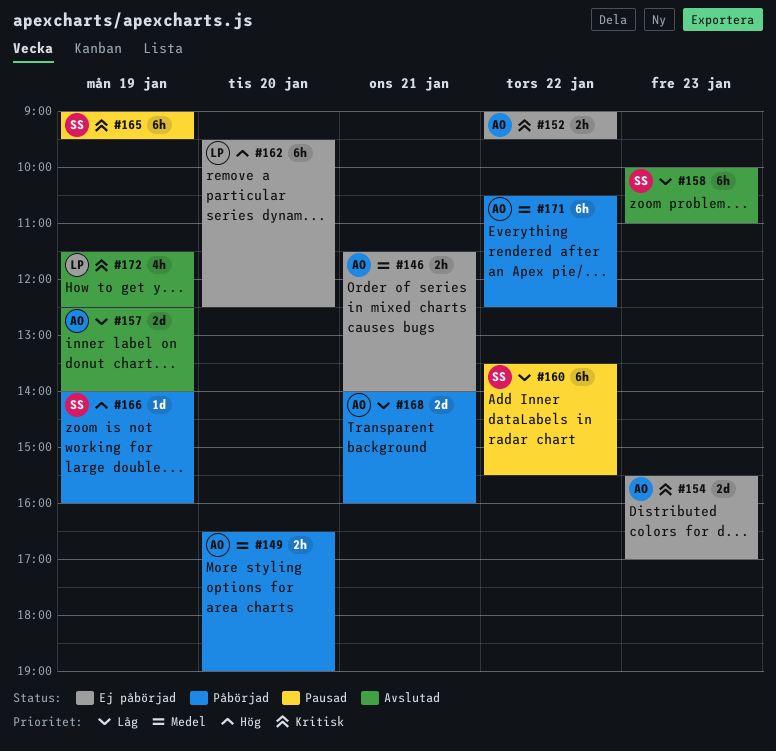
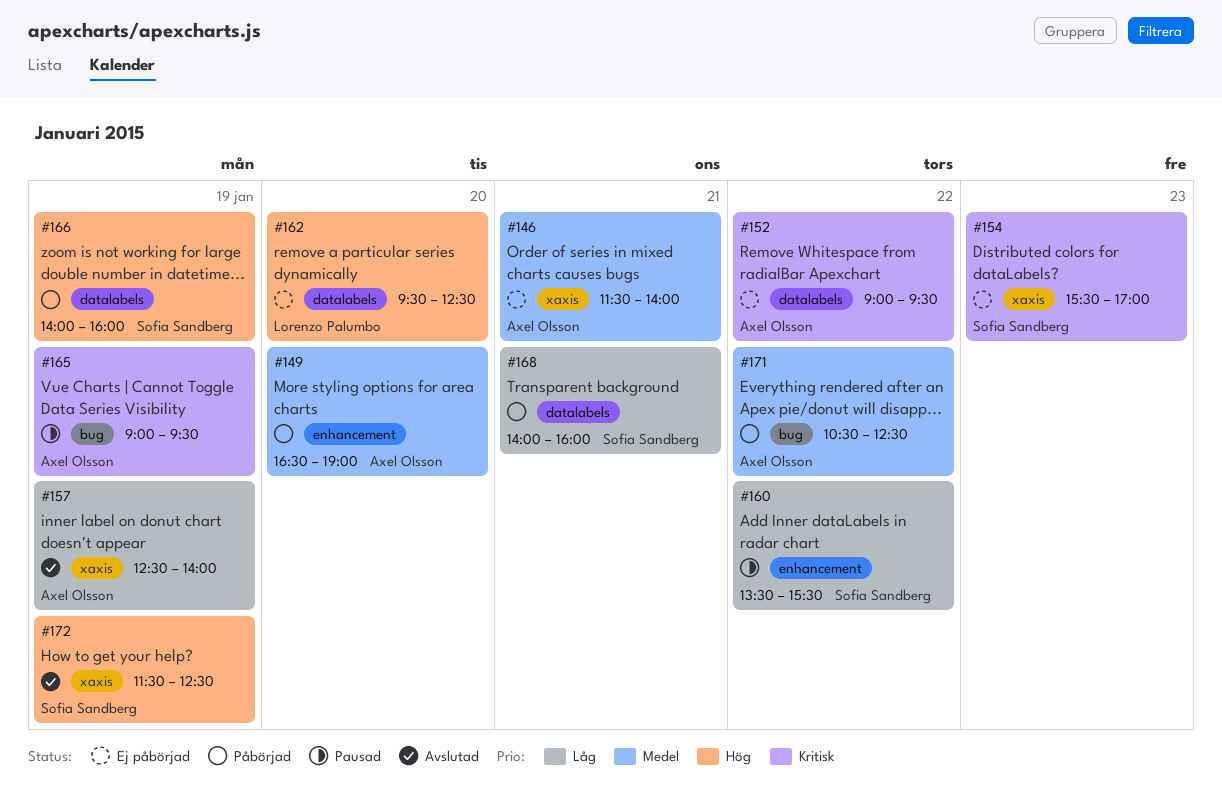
#154, owner: Axel Olsson -> Sofia Sandberg
#158: present -> none
#165, owner: Sofia Sandberg -> Axel Olsson
#168, owner: Axel Olsson -> Sofia Sandberg
#172, owner: Lorenzo Palumbo -> Sofia Sandberg
#172, priority: Kritisk -> Hög

